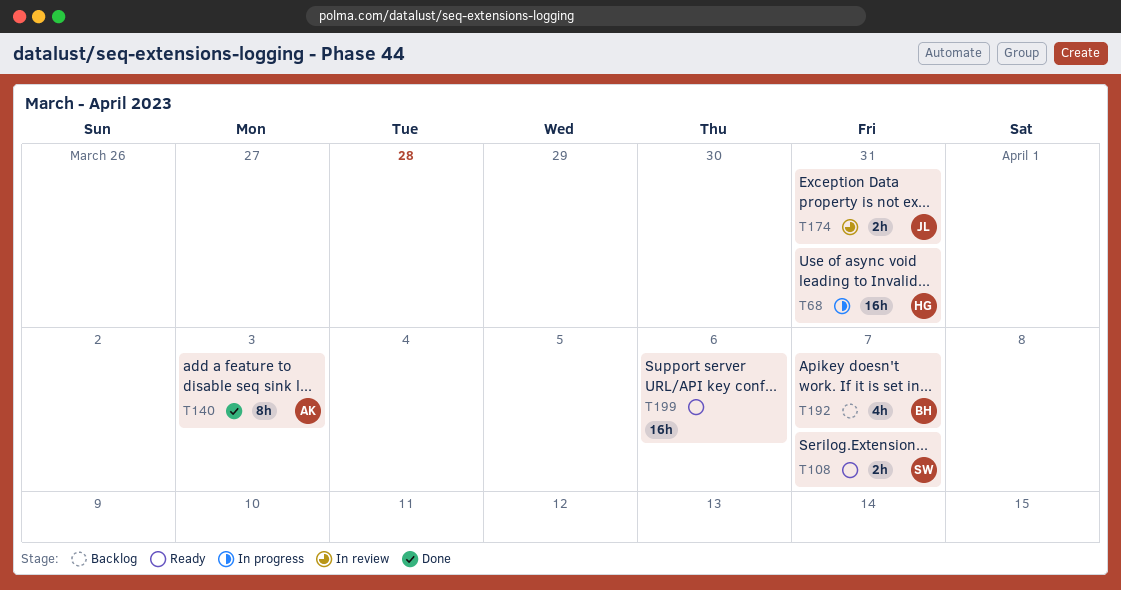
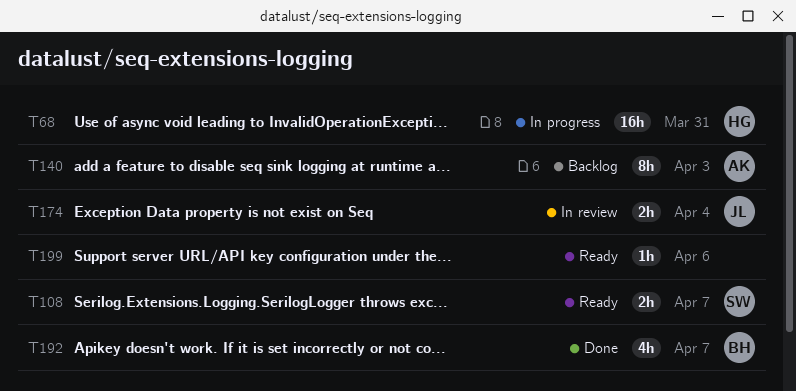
T140, status: Done -> Backlog
T174, due: Mar 31 -> Apr 4
T192, status: Backlog -> Done
T199, estimate: 16h -> 1h

